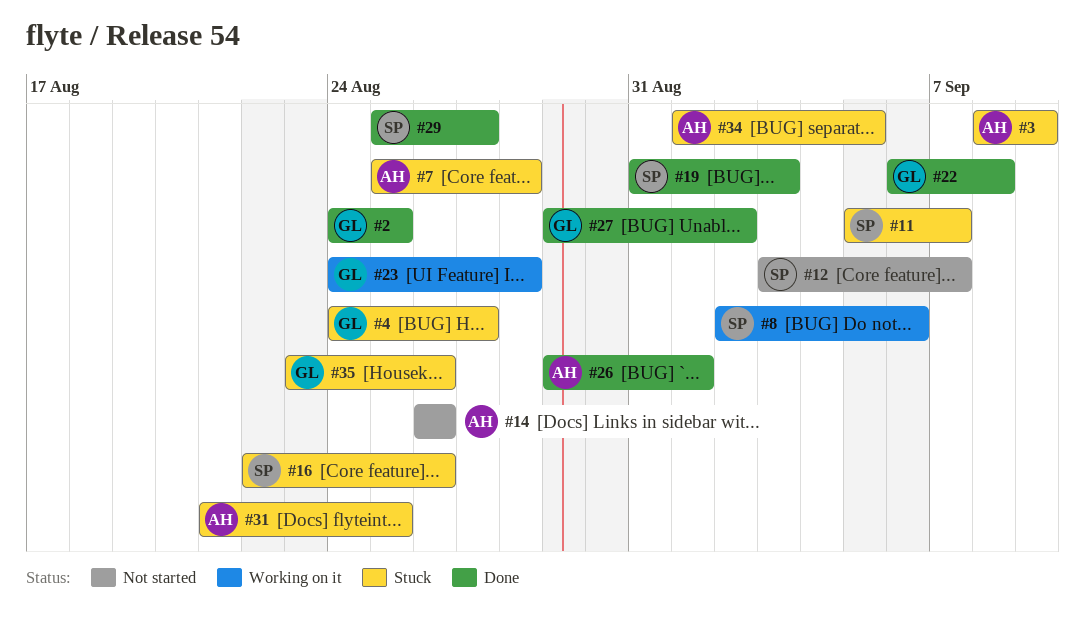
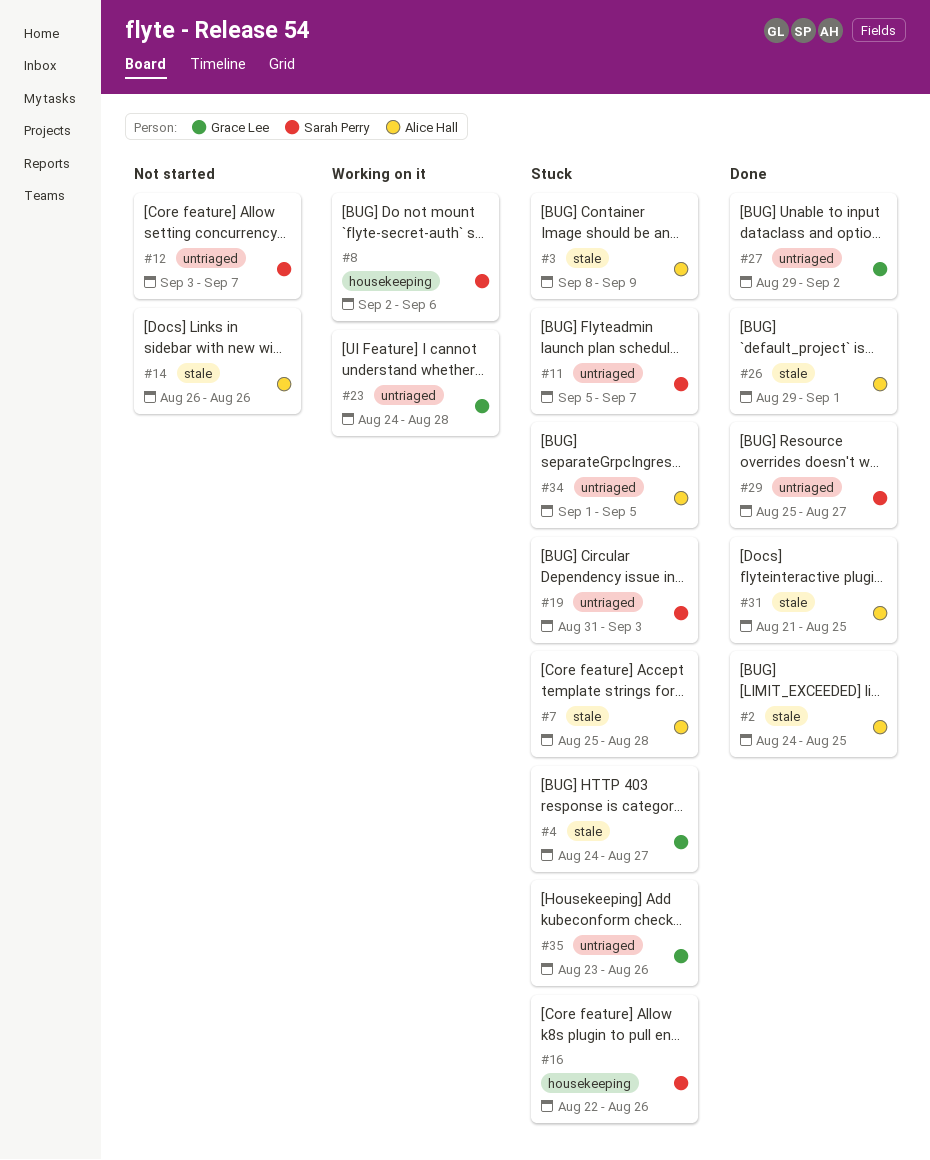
#2, owner: Grace Lee -> Alice Hall
#19, status: Done -> Stuck
#22: present -> none
#31, status: Stuck -> Done

